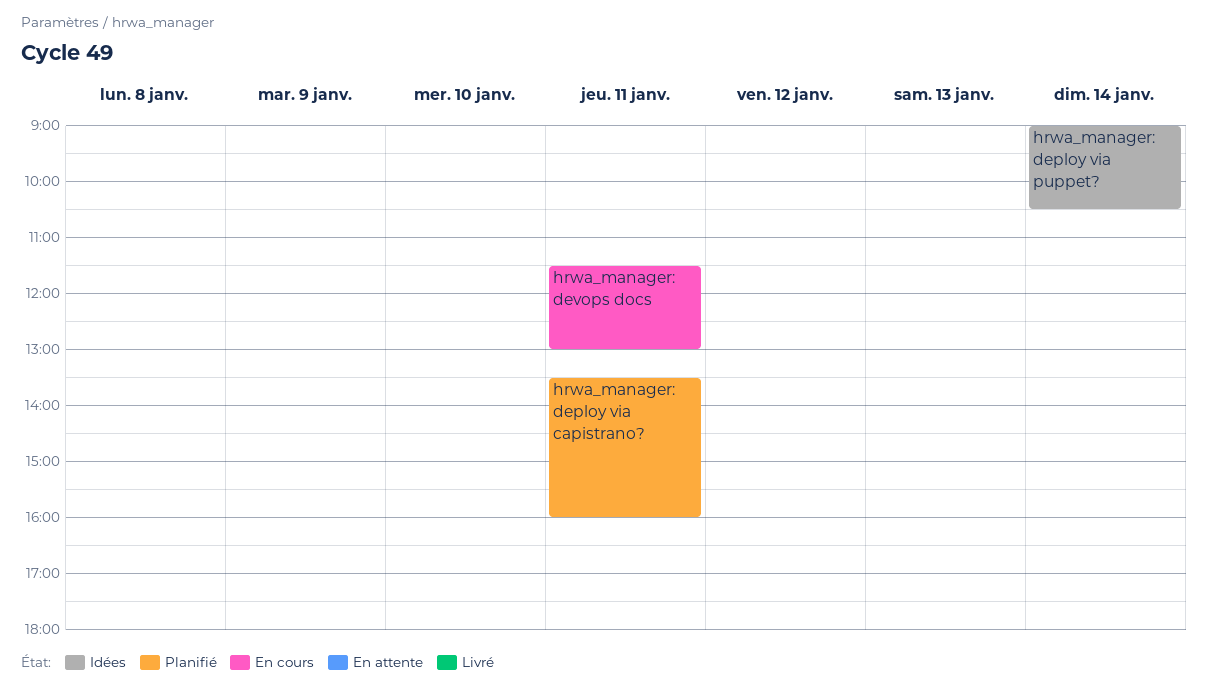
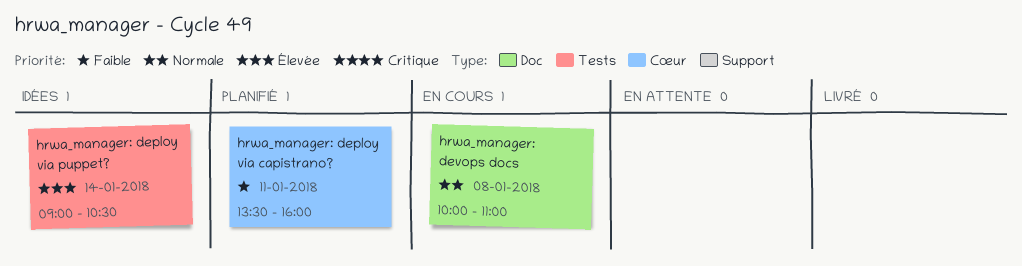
hrwa_manager: devops docs, day: Jan 11 -> Jan 8
hrwa_manager: devops docs, begins: 11:30 -> 10:00
hrwa_manager: devops docs, ends: 13:00 -> 11:00

